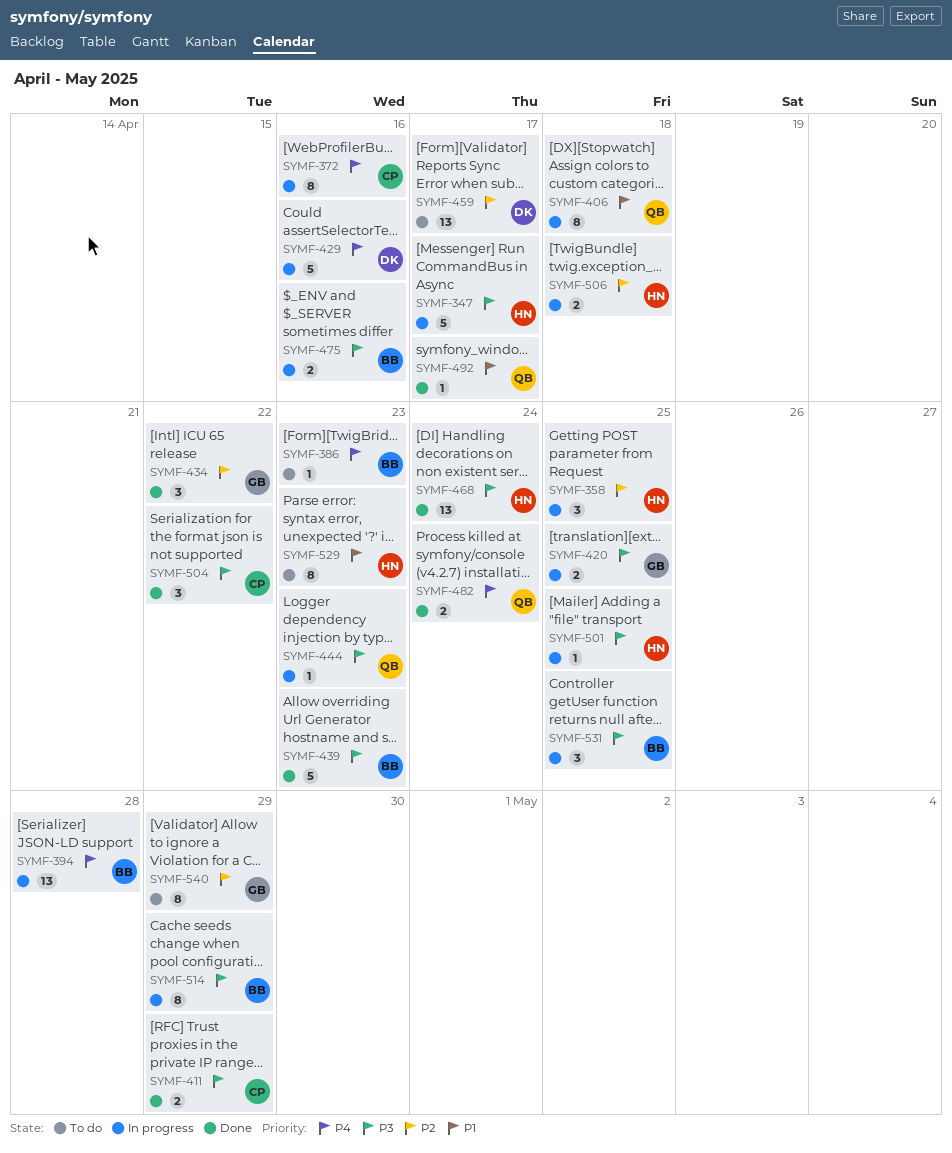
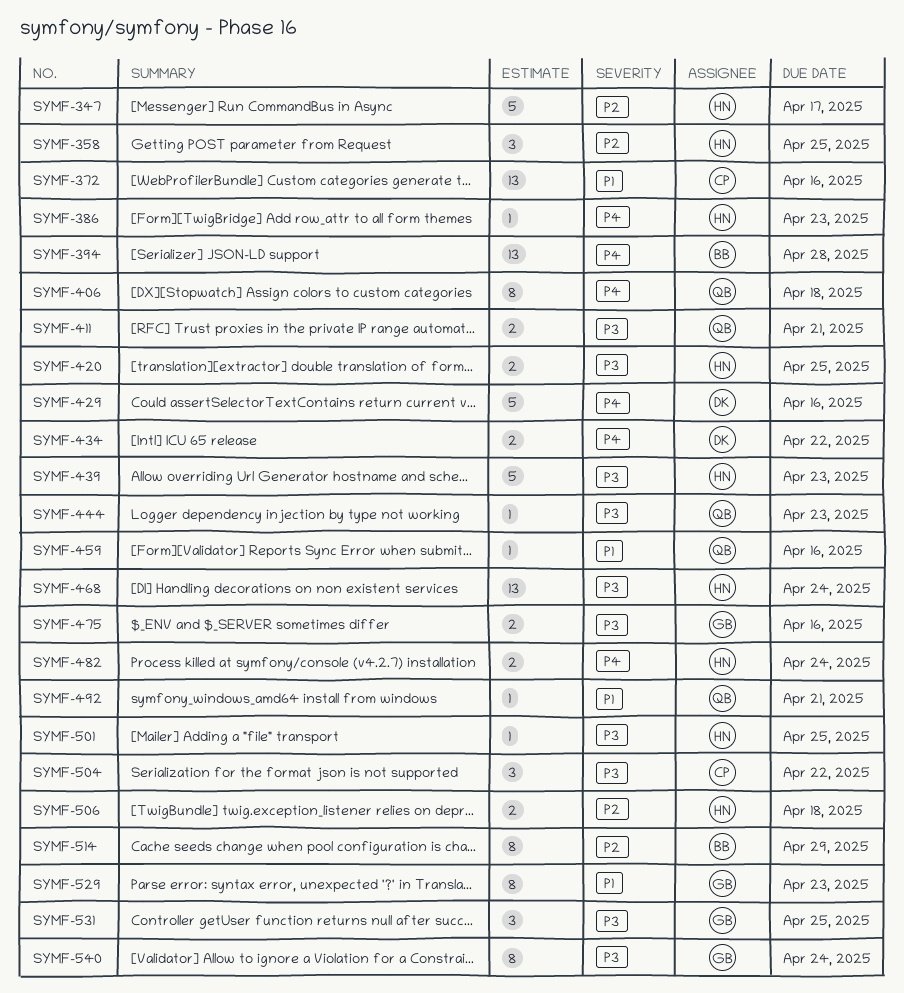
SYMF-347, priority: P3 -> P2
SYMF-372, priority: P4 -> P1
SYMF-372, estimate: 8 -> 13
SYMF-386, owner: BB -> HN
SYMF-406, priority: P1 -> P4
SYMF-411, owner: CP -> QB
SYMF-411, due: Apr 29 -> Apr 21
SYMF-420, owner: GB -> HN
SYMF-434, owner: GB -> DK
SYMF-434, priority: P2 -> P4
SYMF-434, estimate: 3 -> 2
SYMF-439, owner: BB -> HN
SYMF-459, owner: DK -> QB
SYMF-459, priority: P2 -> P1
SYMF-459, estimate: 13 -> 1
SYMF-459, due: Apr 17 -> Apr 16
SYMF-475, owner: BB -> GB
SYMF-482, owner: QB -> HN
SYMF-492, due: Apr 17 -> Apr 21
SYMF-514, priority: P3 -> P2
SYMF-529, owner: HN -> GB
SYMF-531, owner: BB -> GB
SYMF-540, priority: P2 -> P3
SYMF-540, due: Apr 29 -> Apr 24

